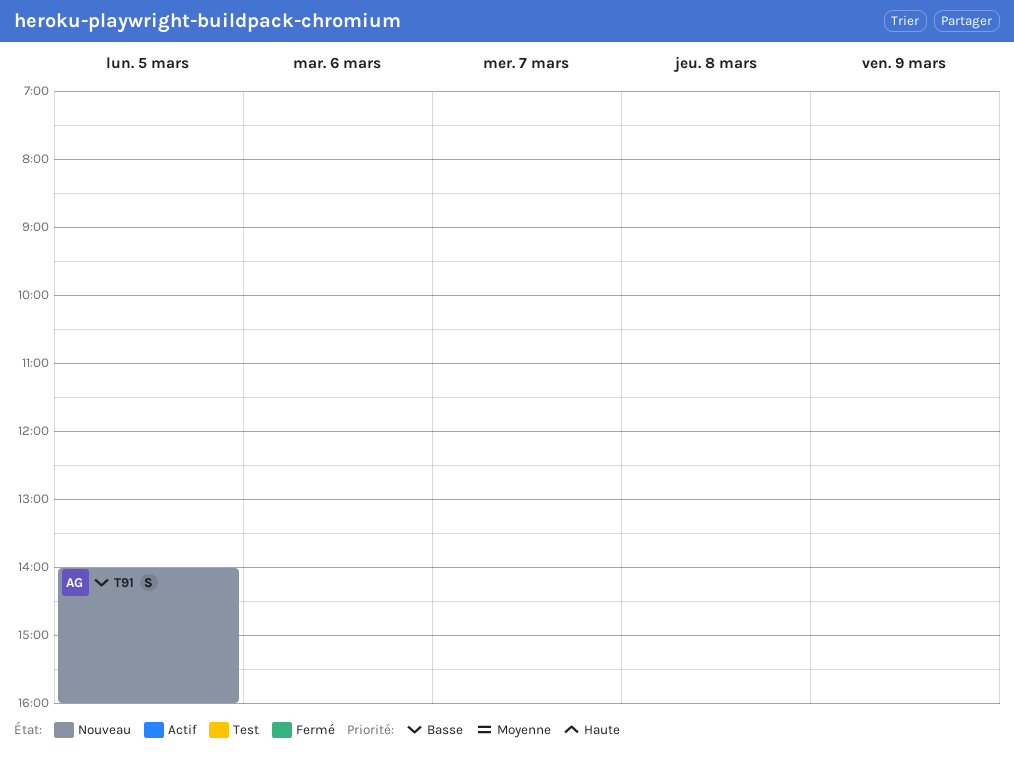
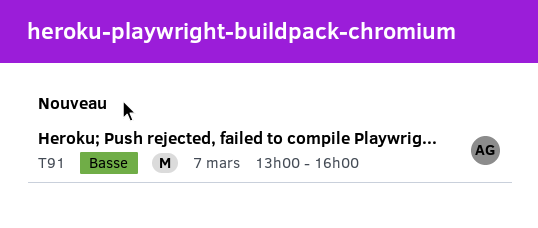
T91, estimate: S -> M
T91, day: Mar 5 -> Mar 7
T91, begins: 14:00 -> 13:00

